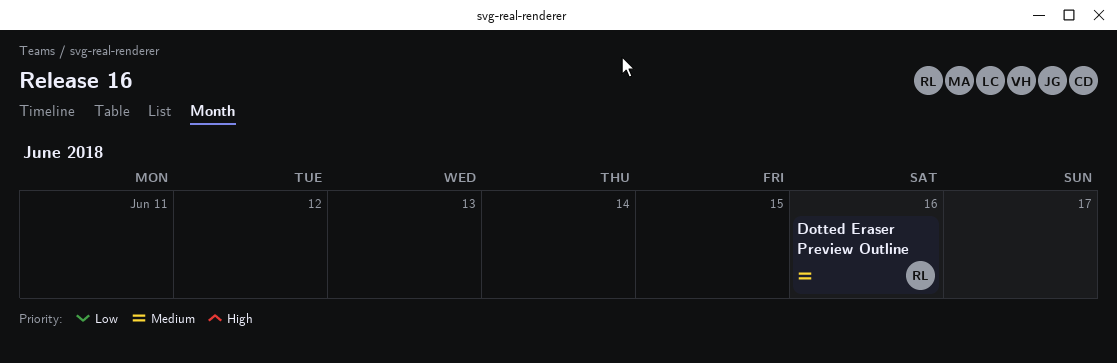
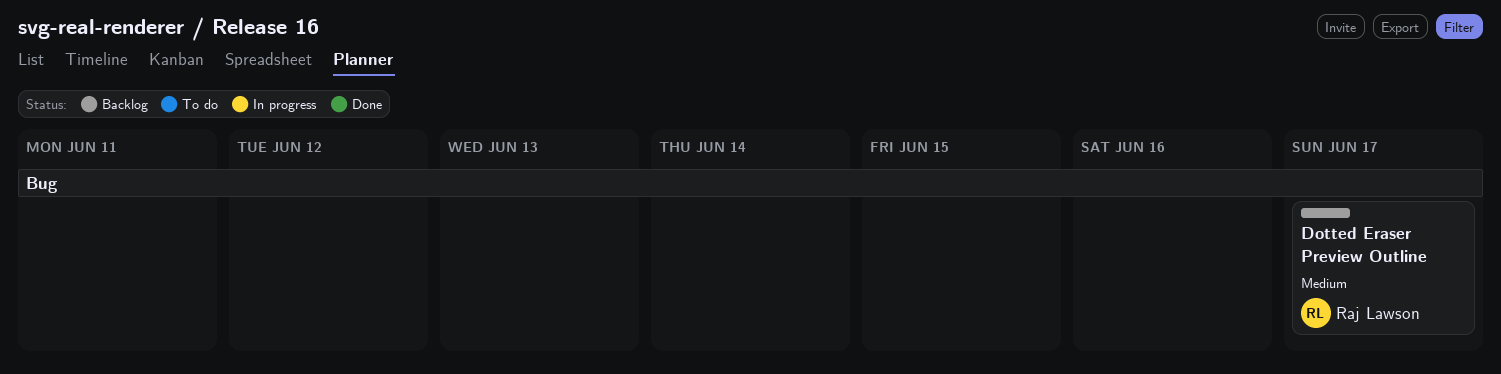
Dotted Eraser Preview Outline, due: Jun 16 -> Jun 17

